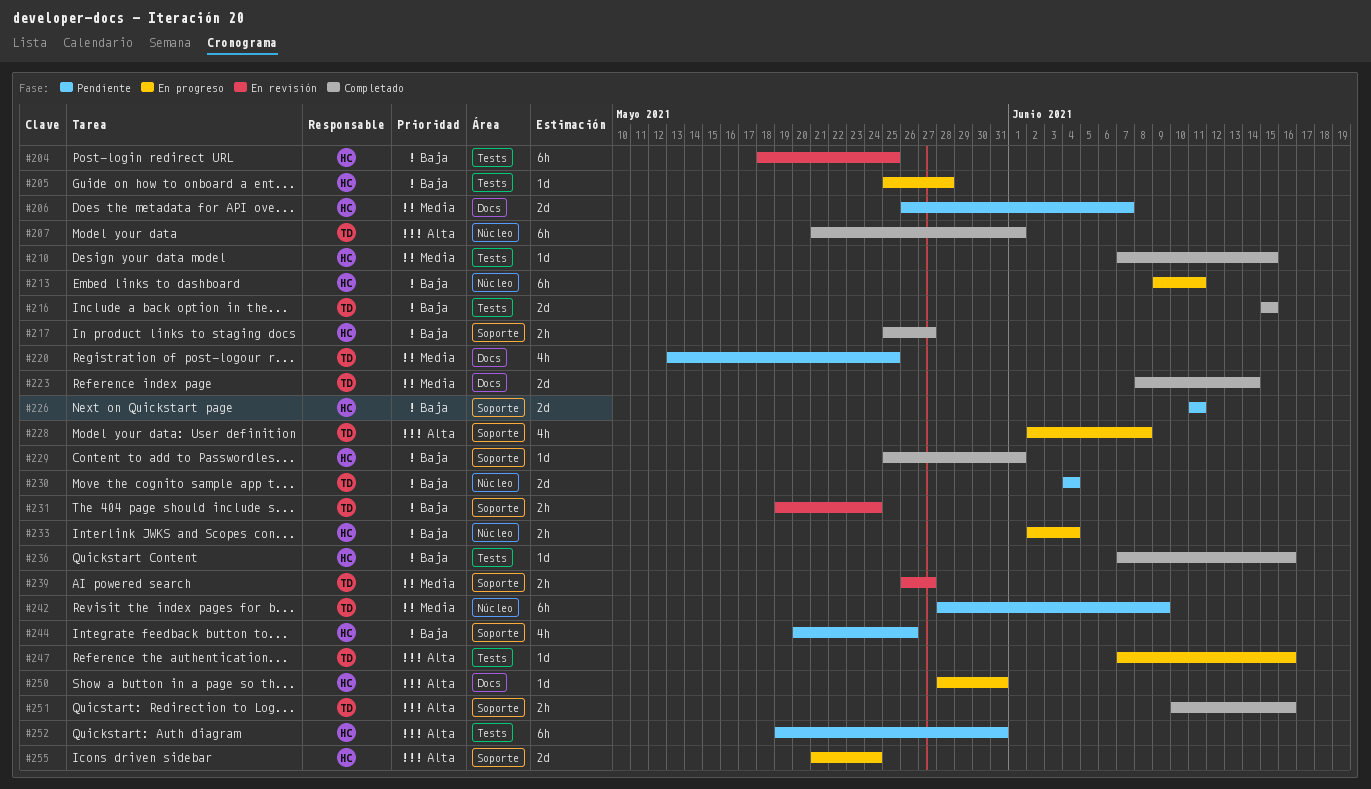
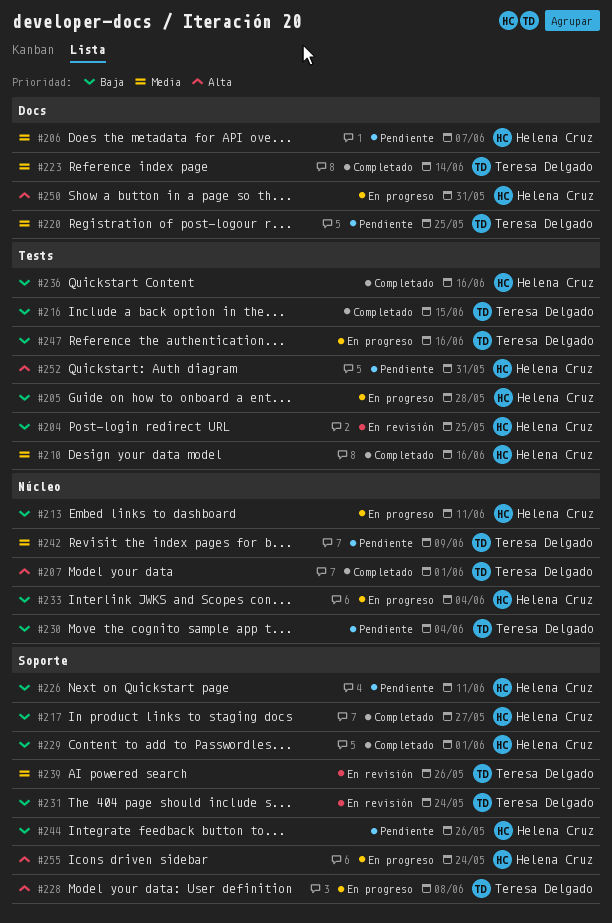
#210, due: Jun 15 -> Jun 16
#239, due: May 27 -> May 26
#247, priority: Alta -> Baja
#251: present -> none

